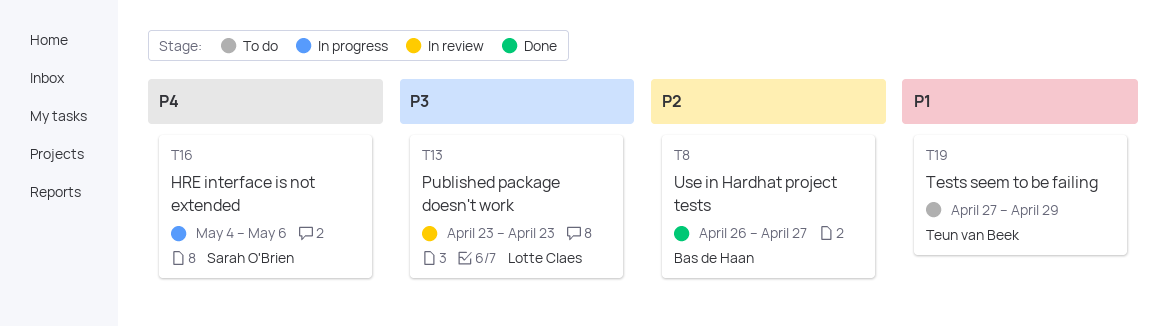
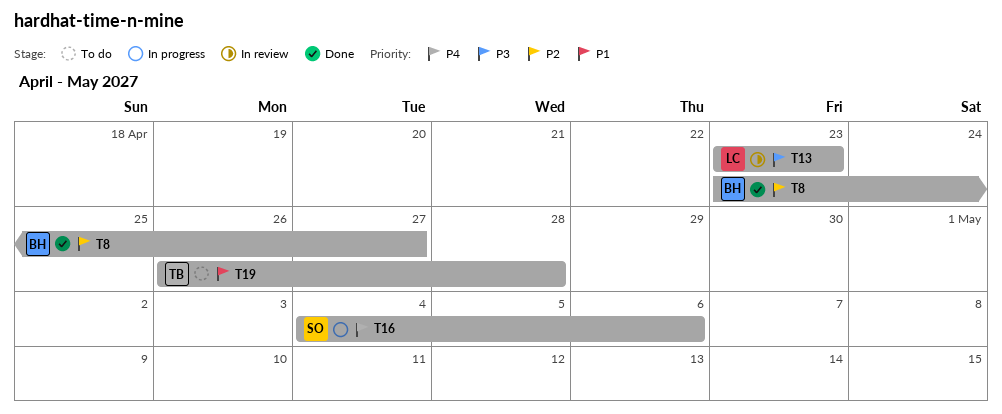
T8, start: Apr 26 -> Apr 23
T19, start: Apr 27 -> Apr 26
T19, due: Apr 29 -> Apr 28

